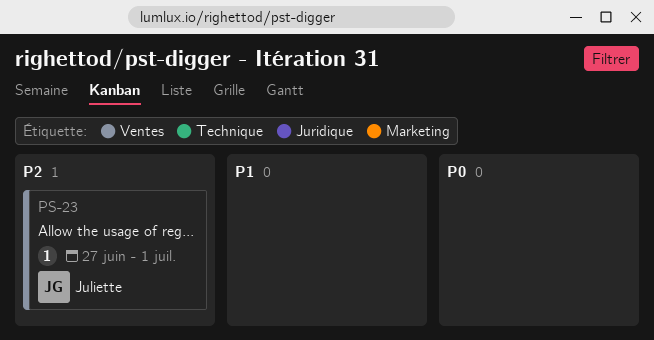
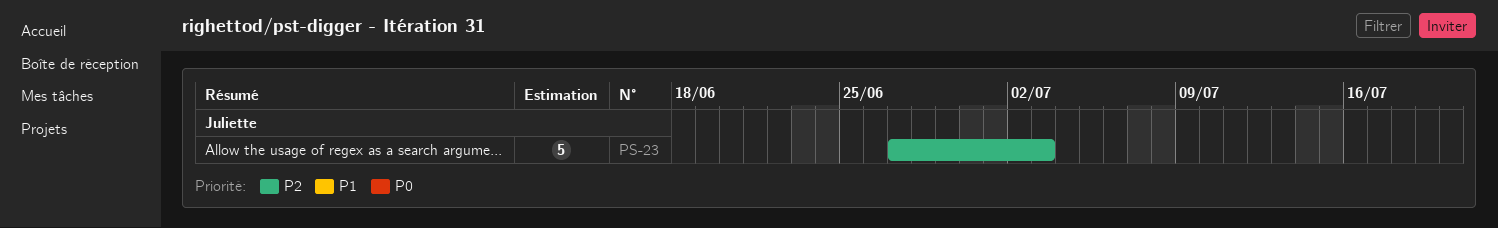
PS-23, estimate: 1 -> 5
PS-23, due: Jul 1 -> Jul 3

